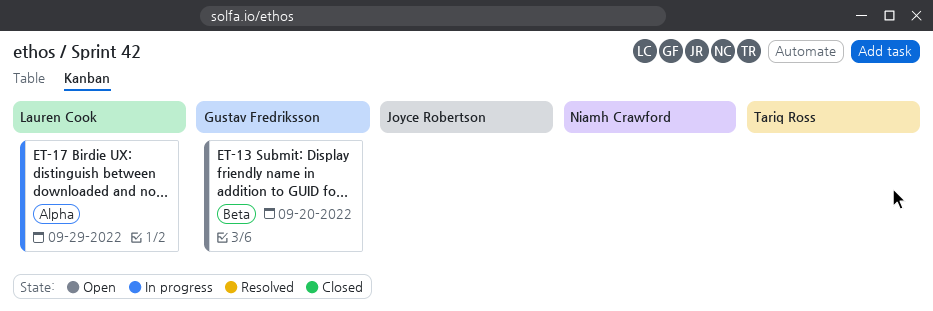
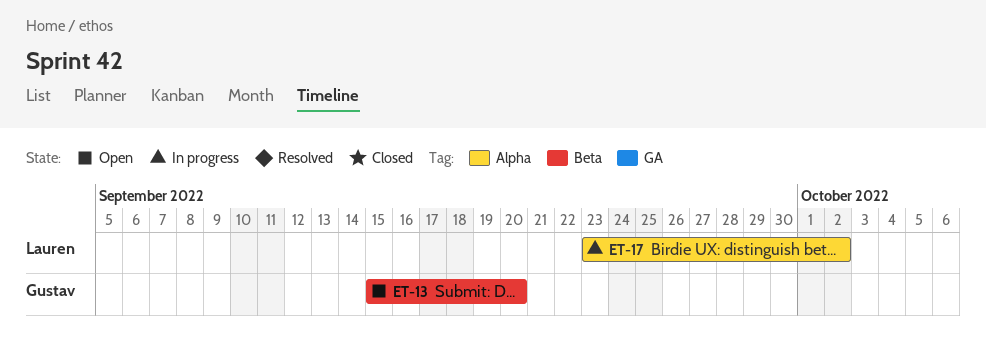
ET-17, due: Sep 29 -> Oct 2

